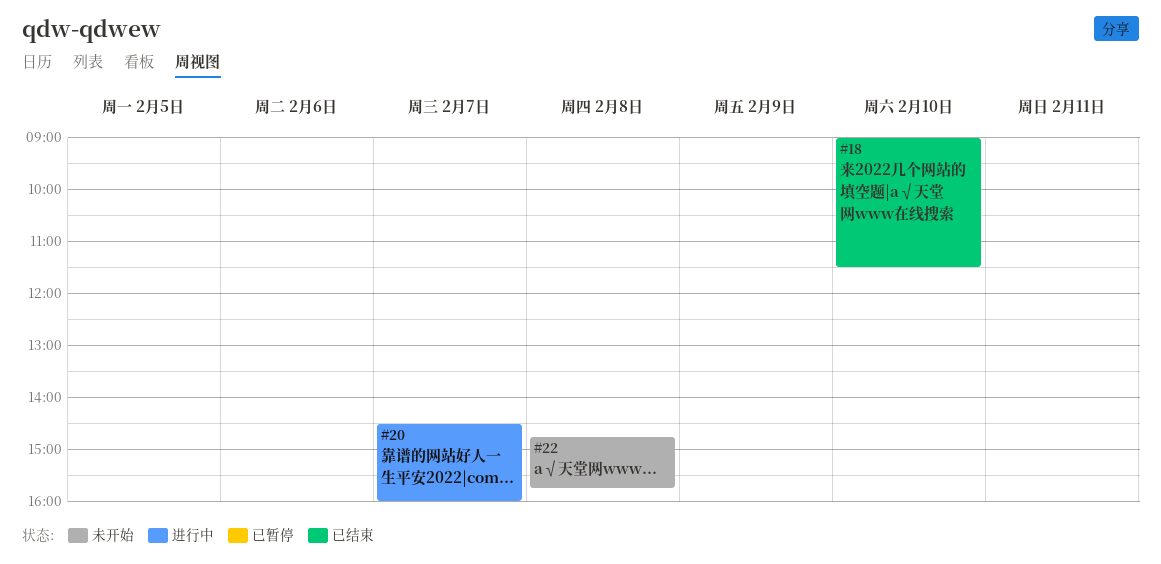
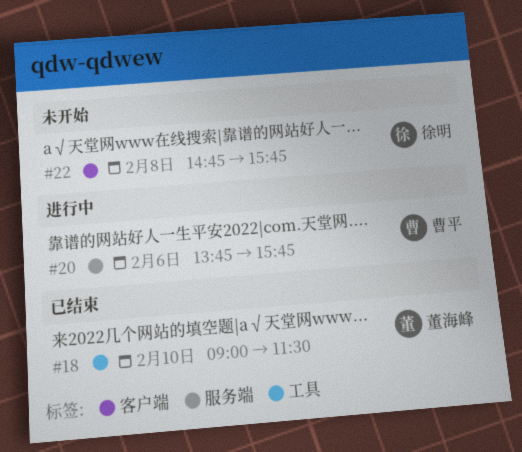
#20, day: Feb 7 -> Feb 6
#20, begins: 14:30 -> 13:45
#20, ends: 16:00 -> 15:45

